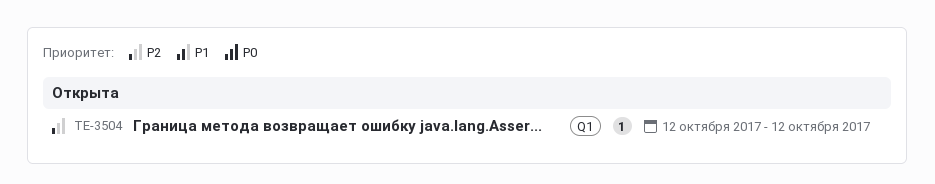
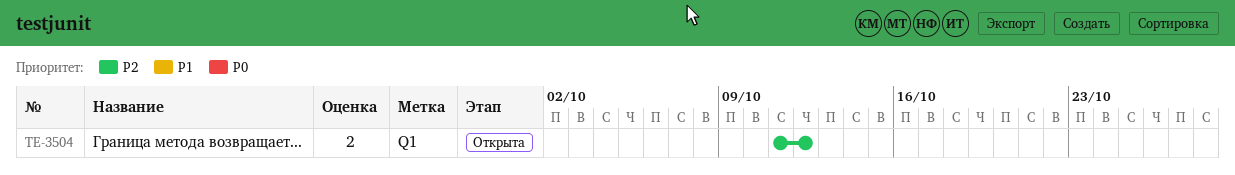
TE-3504, estimate: 1 -> 2
TE-3504, start: Oct 12 -> Oct 11

